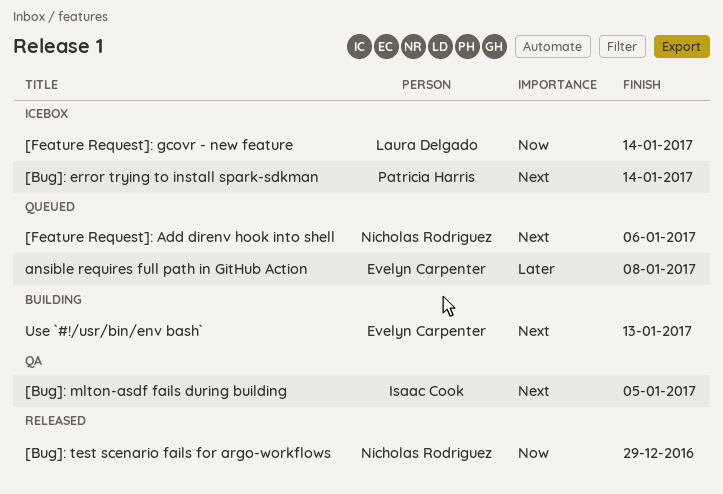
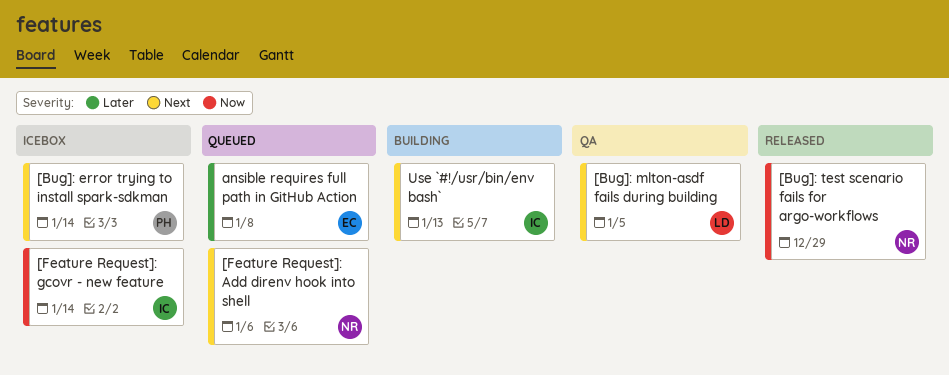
[Bug]: mlton-asdf fails during building, owner: Isaac Cook -> Laura Delgado
[Feature Request]: gcovr - new feature, owner: Laura Delgado -> Isaac Cook
Use `#!/usr/bin/env bash`, owner: Evelyn Carpenter -> Isaac Cook

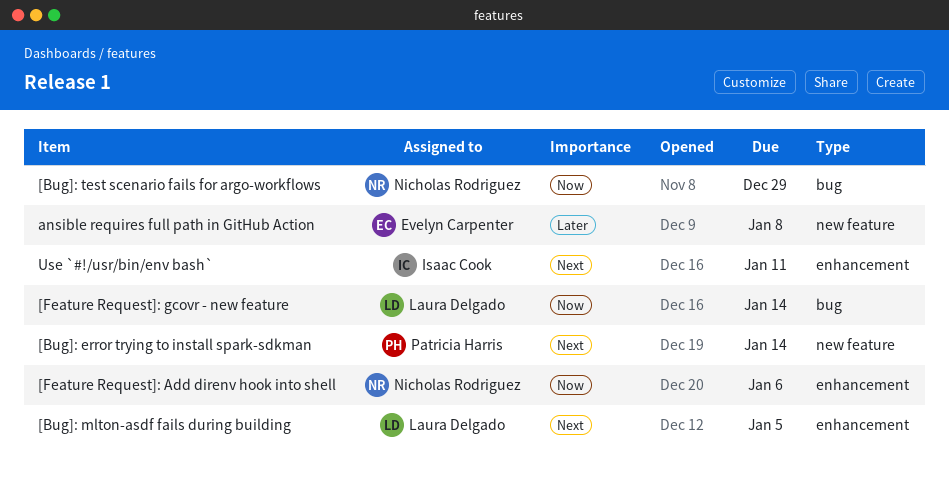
[Feature Request]: Add direnv hook into shell, priority: Next -> Now
[Feature Request]: gcovr - new feature, owner: Isaac Cook -> Laura Delgado
Use `#!/usr/bin/env bash`, due: Jan 13 -> Jan 11

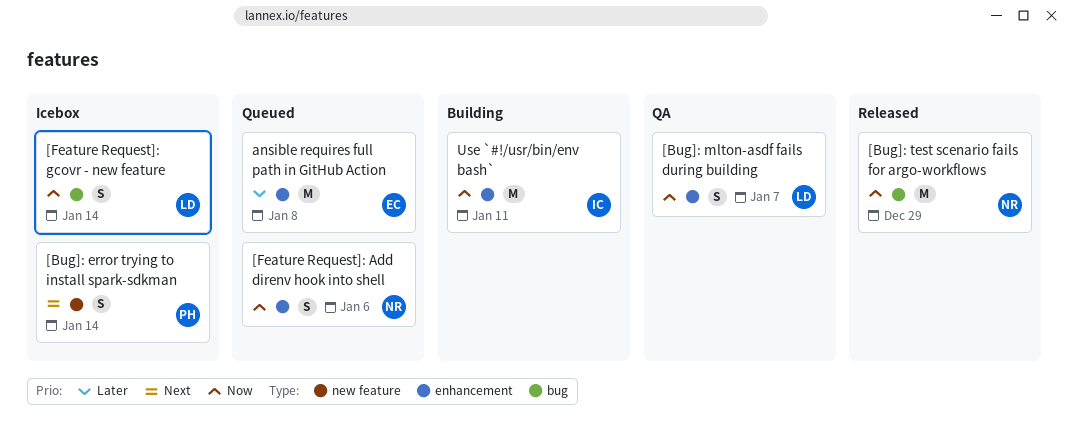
[Bug]: mlton-asdf fails during building, priority: Next -> Now
[Bug]: mlton-asdf fails during building, due: Jan 5 -> Jan 7
ansible requires full path in GitHub Action, label: new feature -> enhancement
Use `#!/usr/bin/env bash`, priority: Next -> Now

